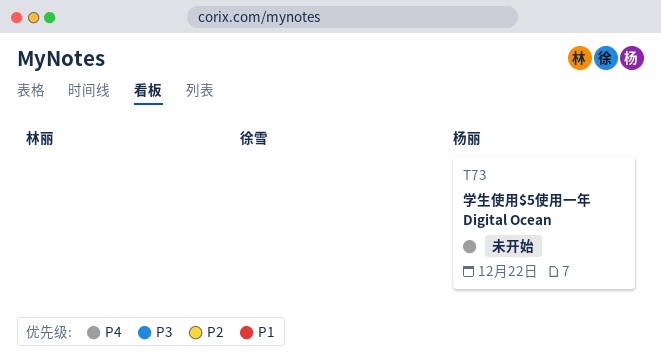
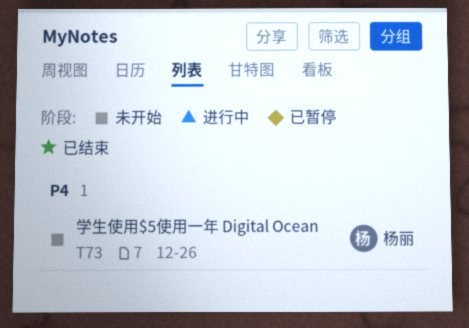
T73, due: Dec 22 -> Dec 26

